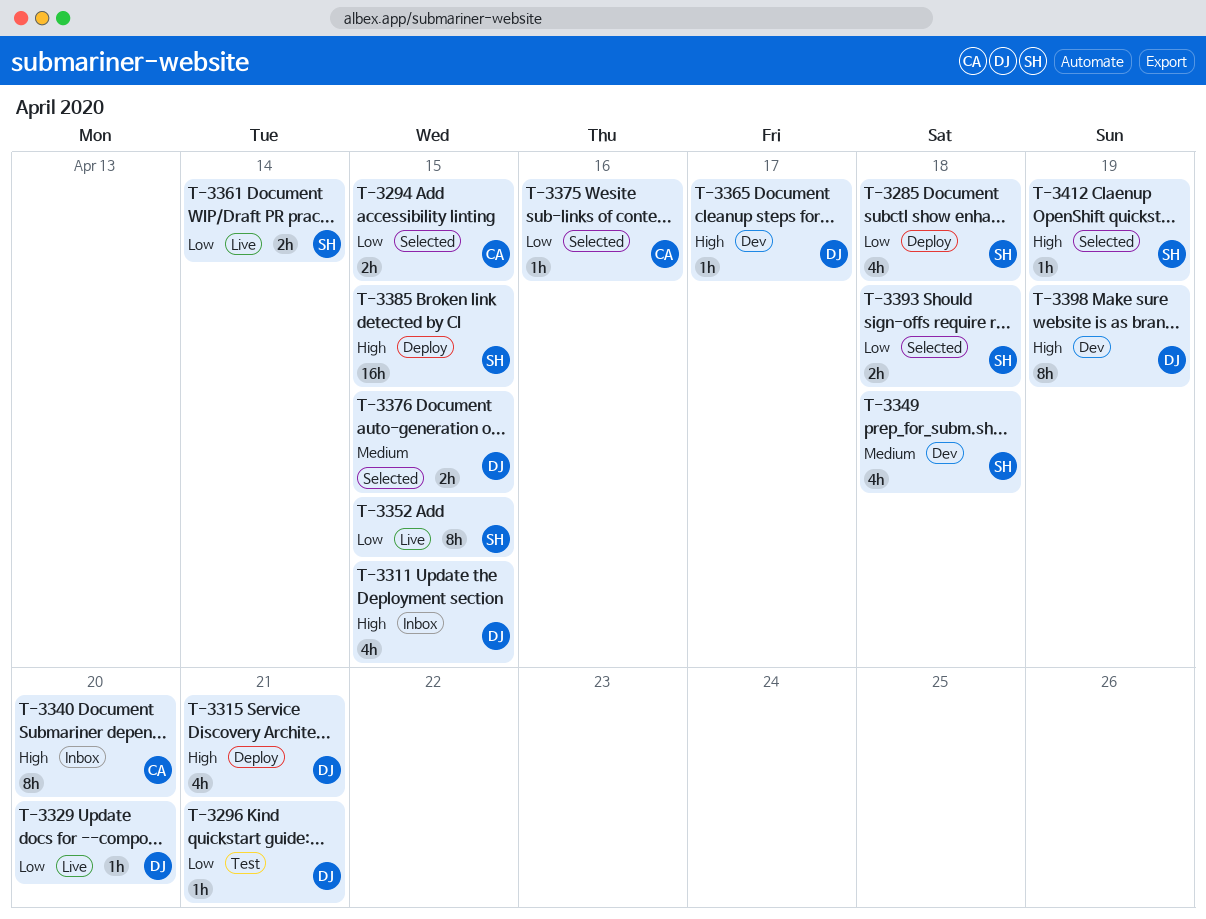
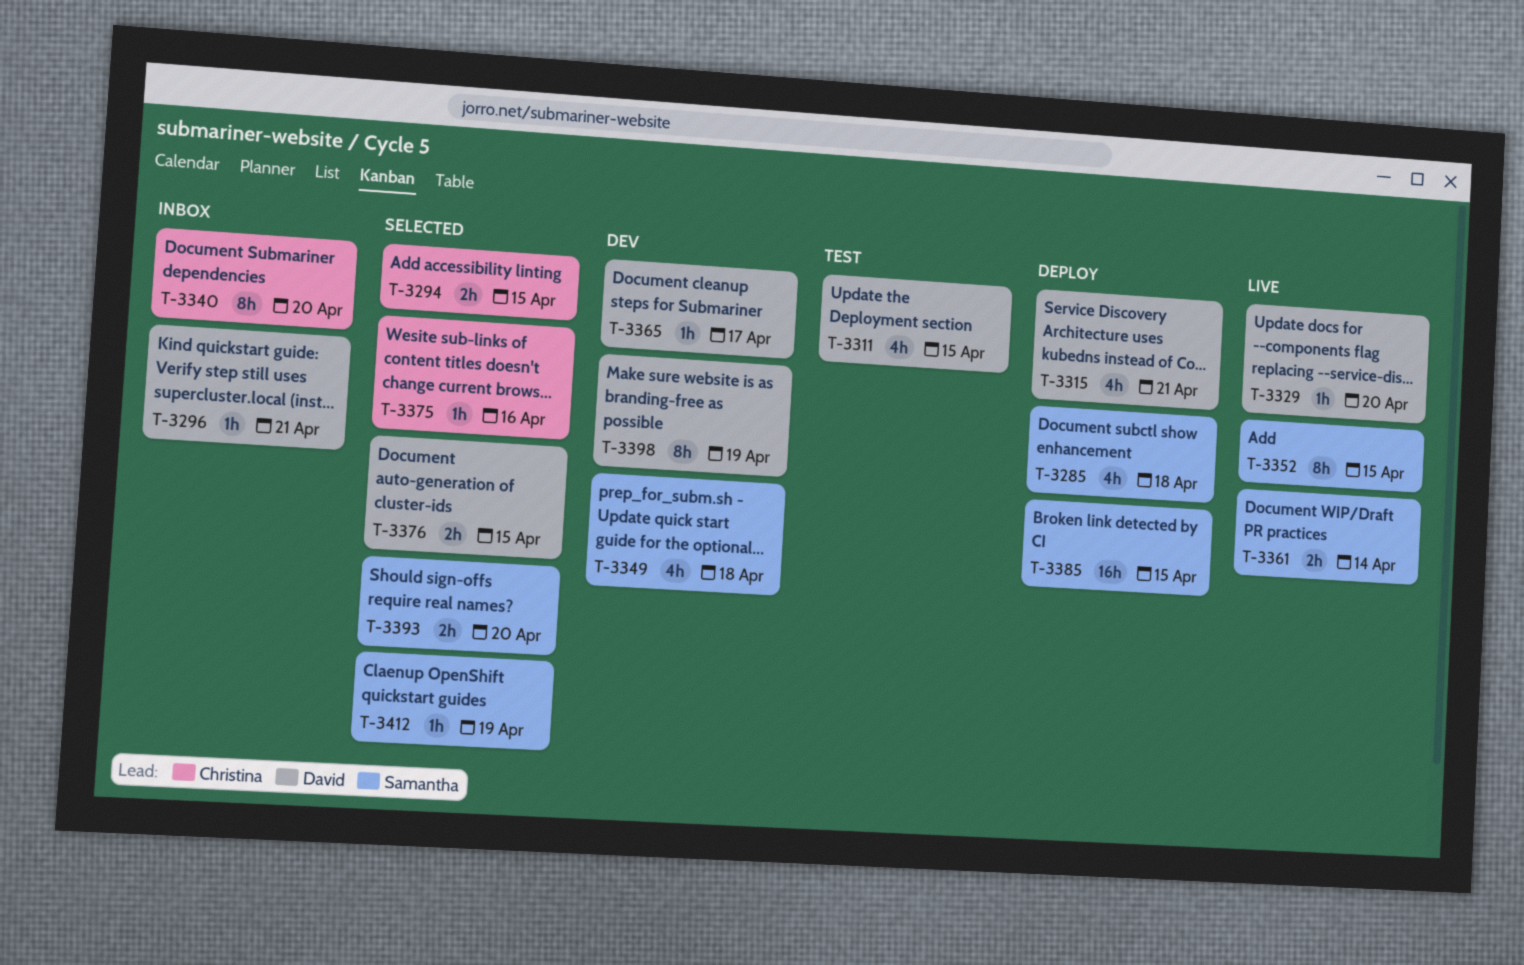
T-3296, status: Test -> Inbox
T-3311, status: Inbox -> Test
T-3393, due: Apr 18 -> Apr 20

